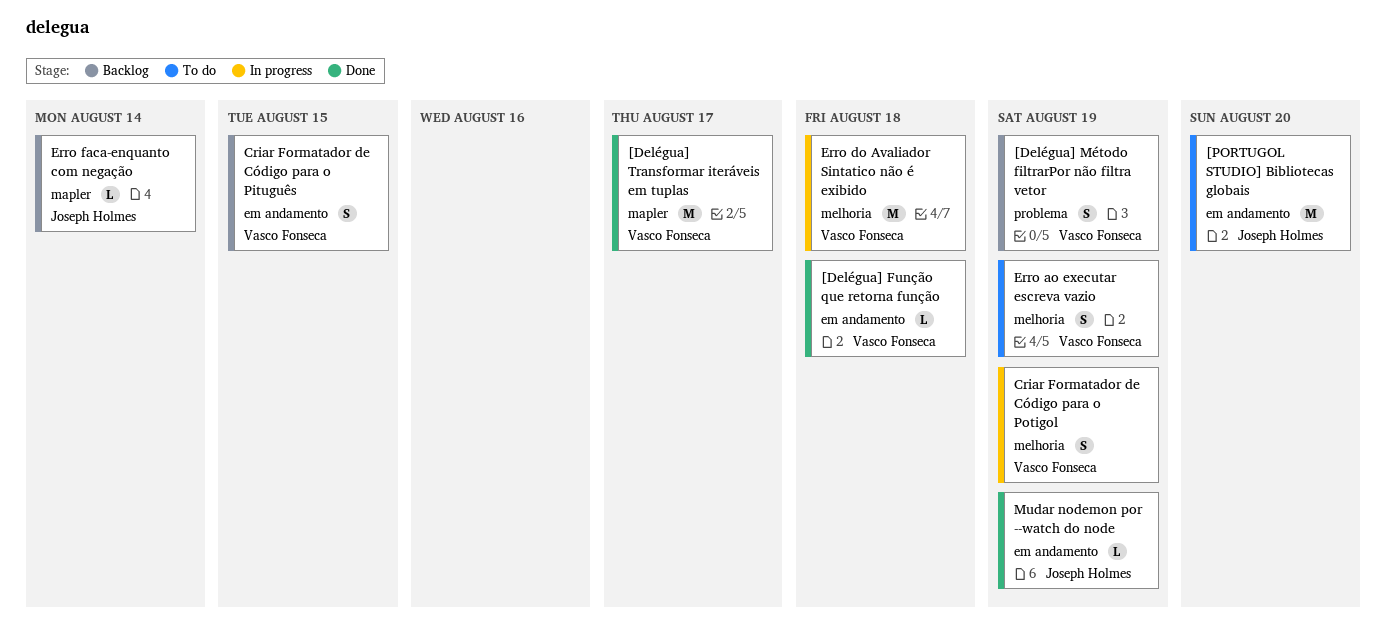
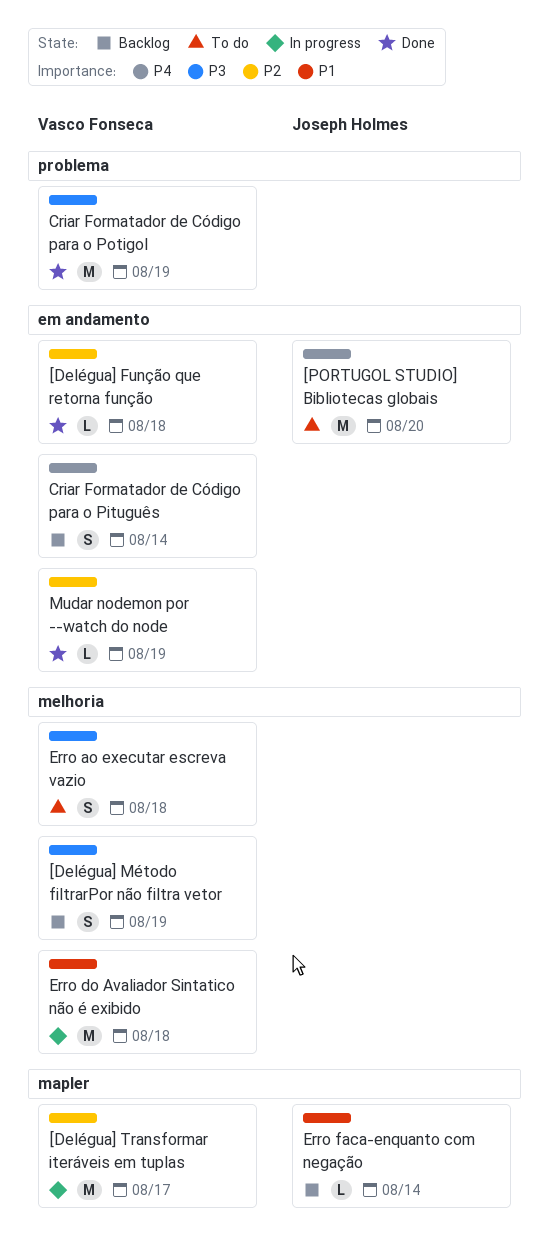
[Delégua] Método filtrarPor não filtra vetor, label: problema -> melhoria
[Delégua] Transformar iteráveis em tuplas, status: Done -> In progress
Criar Formatador de Código para o Pituguês, due: Aug 15 -> Aug 14
Criar Formatador de Código para o Potigol, status: In progress -> Done
Criar Formatador de Código para o Potigol, label: melhoria -> problema
Criar Formatador de Código para o Potigol, estimate: S -> M
Erro ao executar escreva vazio, due: Aug 19 -> Aug 18
Mudar nodemon por --watch do node, owner: Joseph Holmes -> Vasco Fonseca

